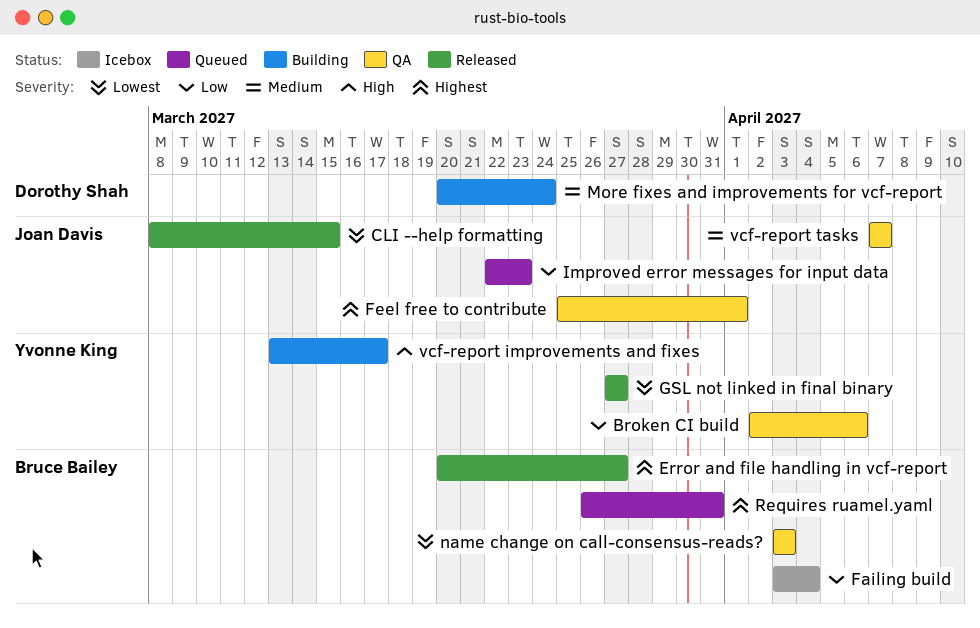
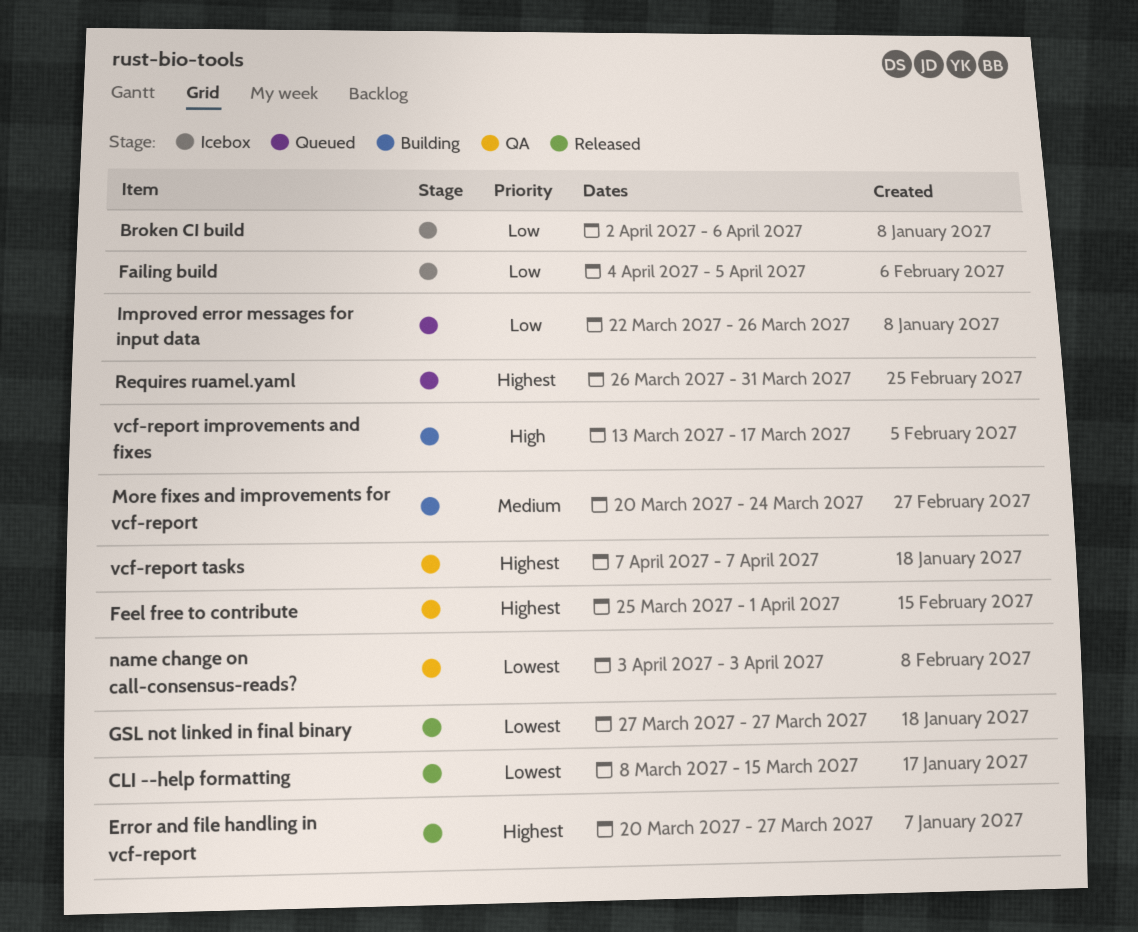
Broken CI build, status: QA -> Icebox
Failing build, start: Apr 3 -> Apr 4
Failing build, due: Apr 4 -> Apr 5
Improved error messages for input data, due: Mar 23 -> Mar 26
vcf-report tasks, priority: Medium -> Highest

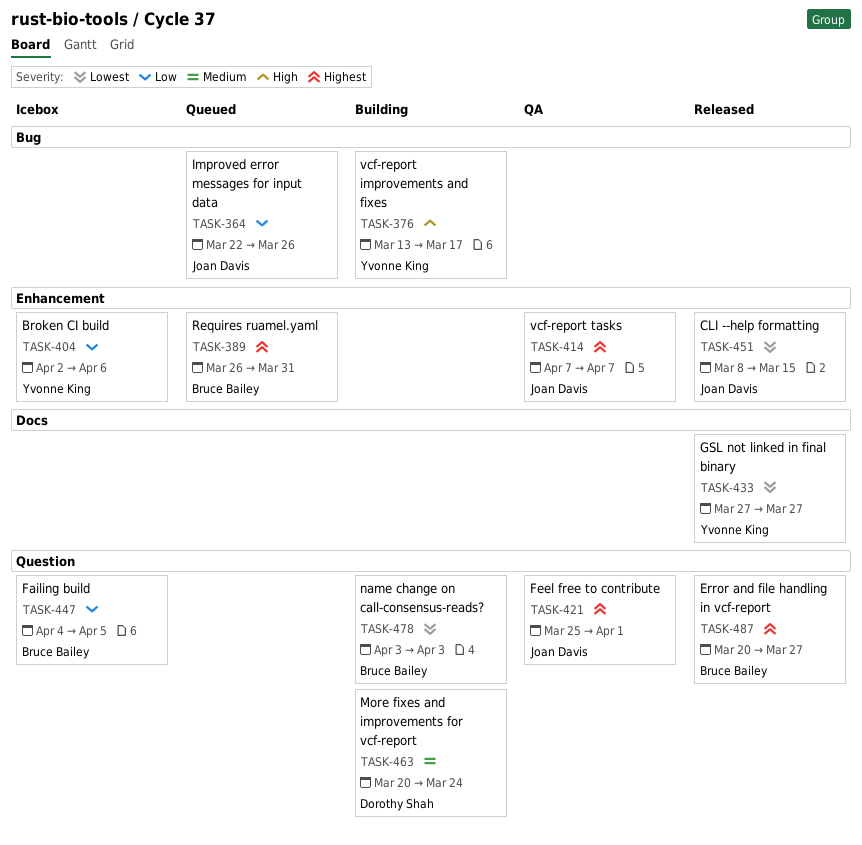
name change on call-consensus-reads?, status: QA -> Building

